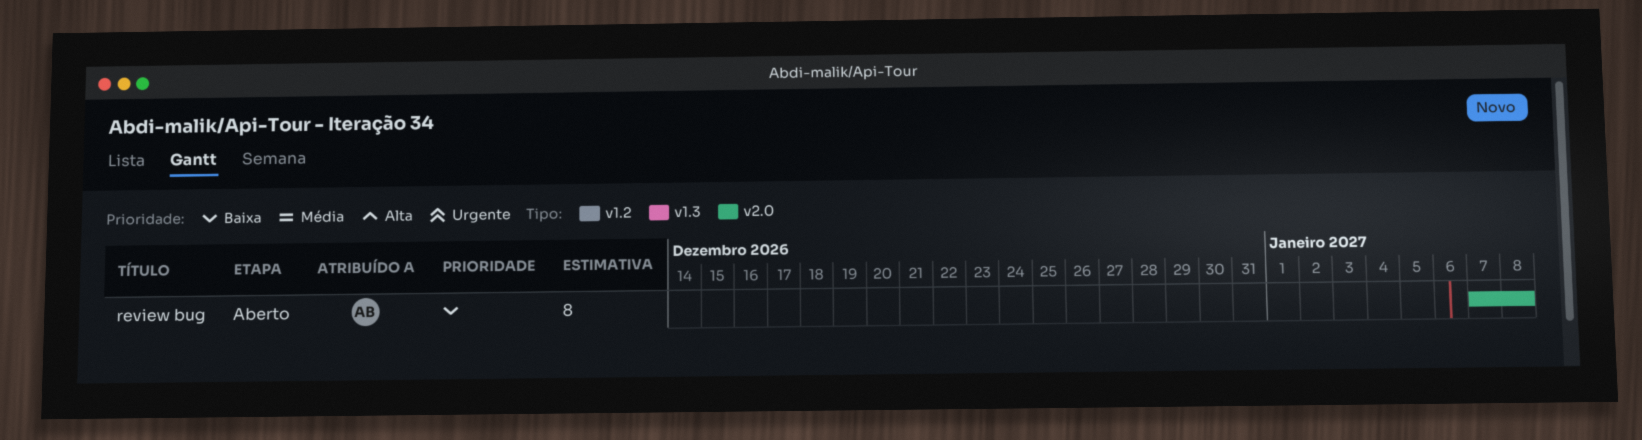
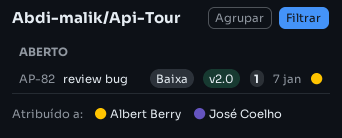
review bug, estimate: 8 -> 1
review bug, due: Jan 8 -> Jan 7

